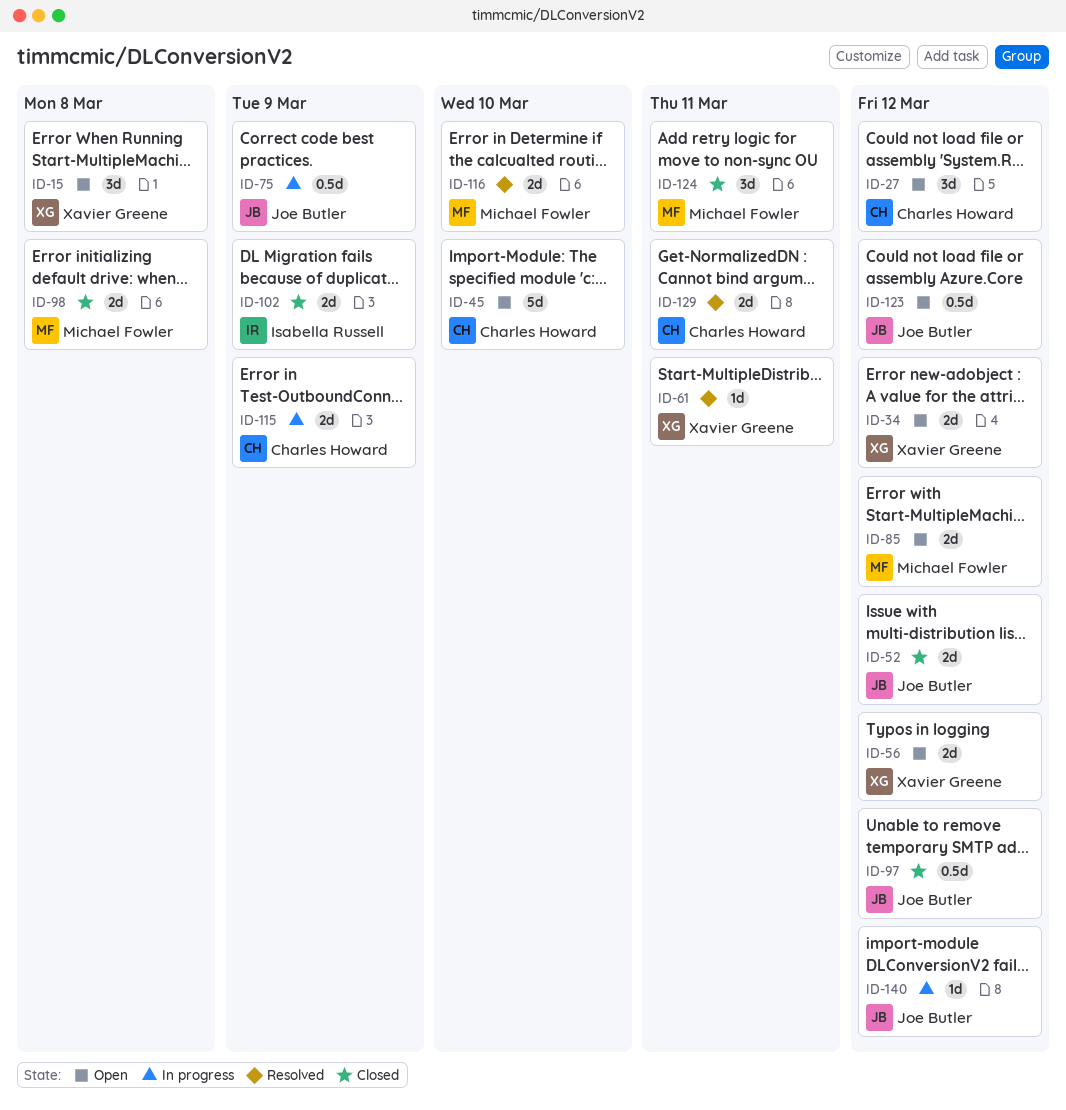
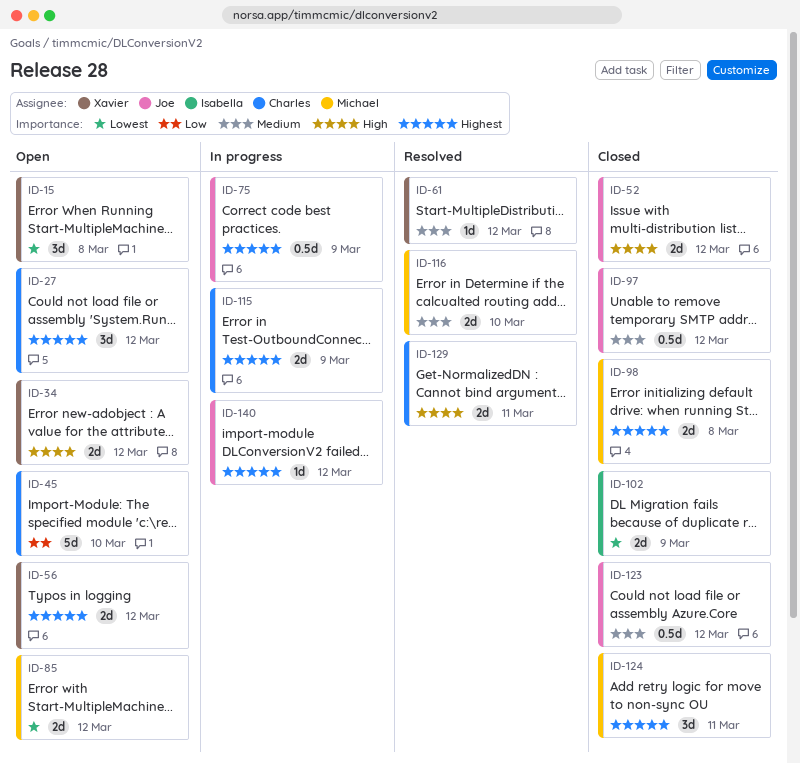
ID-61, due: Mar 11 -> Mar 12
ID-123, status: Open -> Closed

